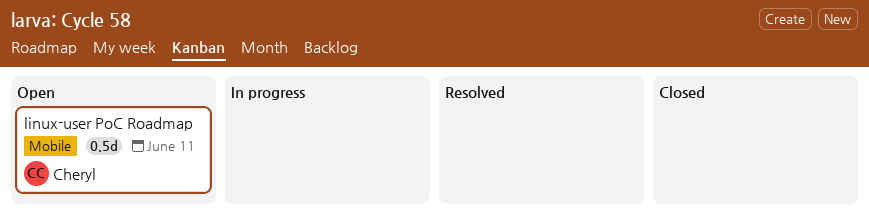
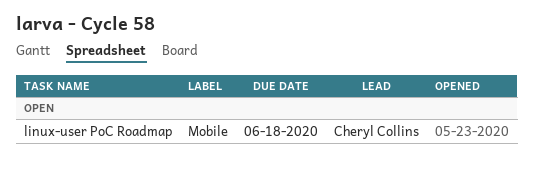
linux-user PoC Roadmap, due: Jun 11 -> Jun 18

